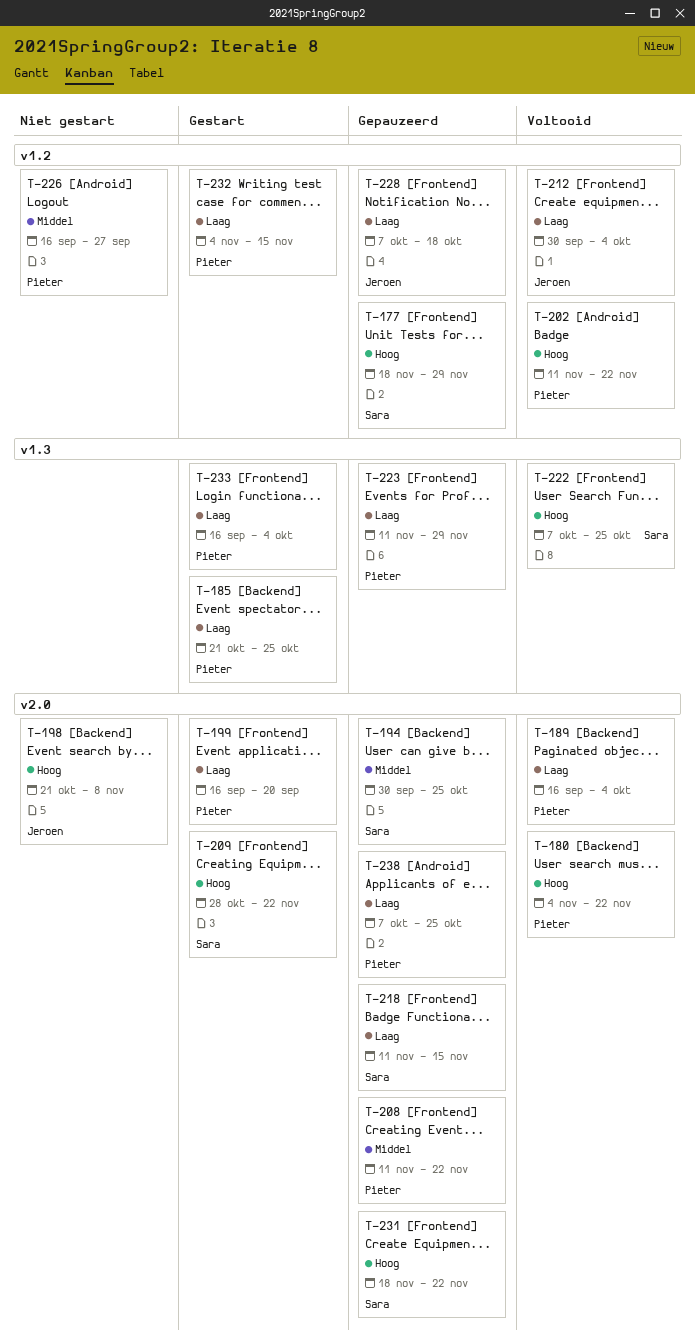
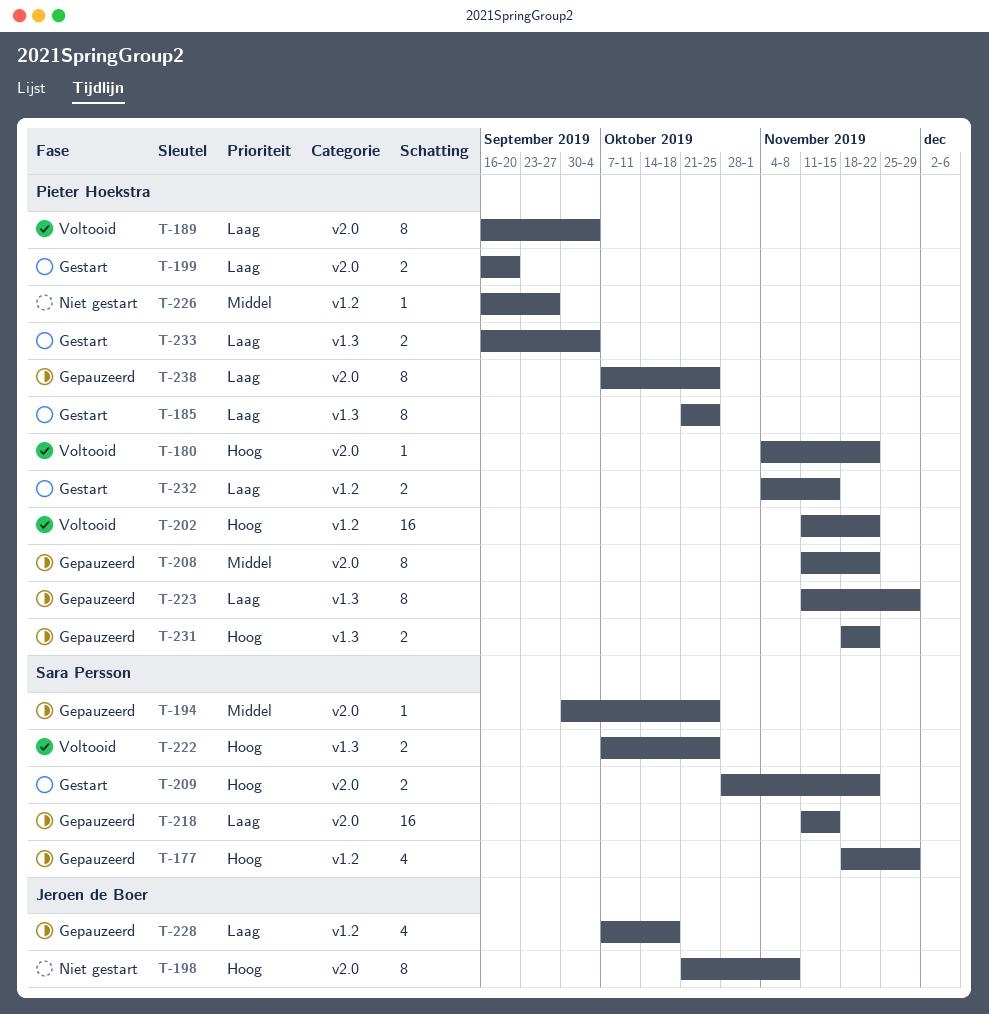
T-212: present -> none
T-231, owner: Sara Persson -> Pieter Hoekstra
T-231, label: v2.0 -> v1.3

